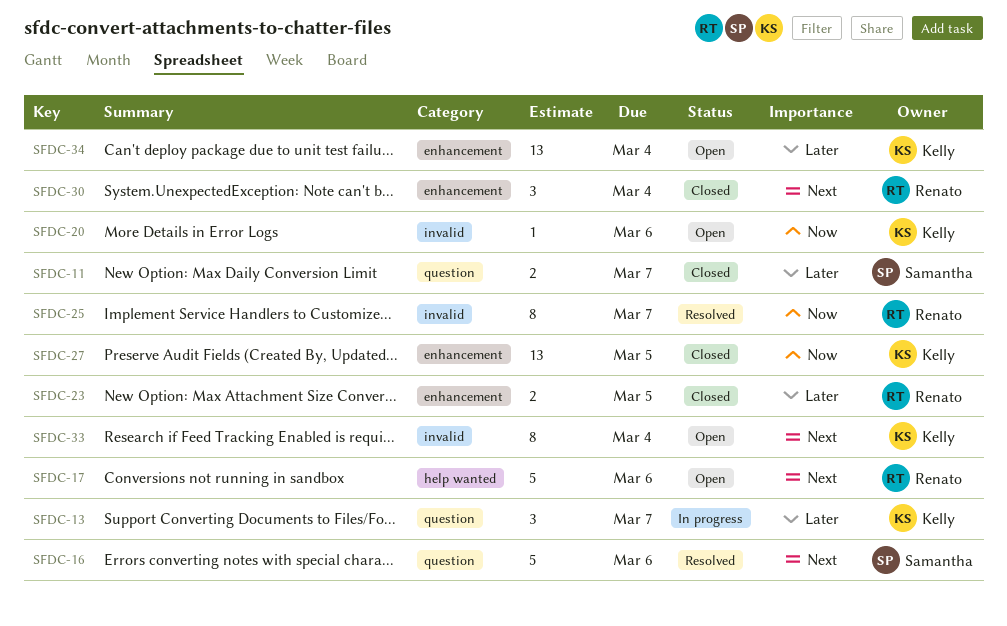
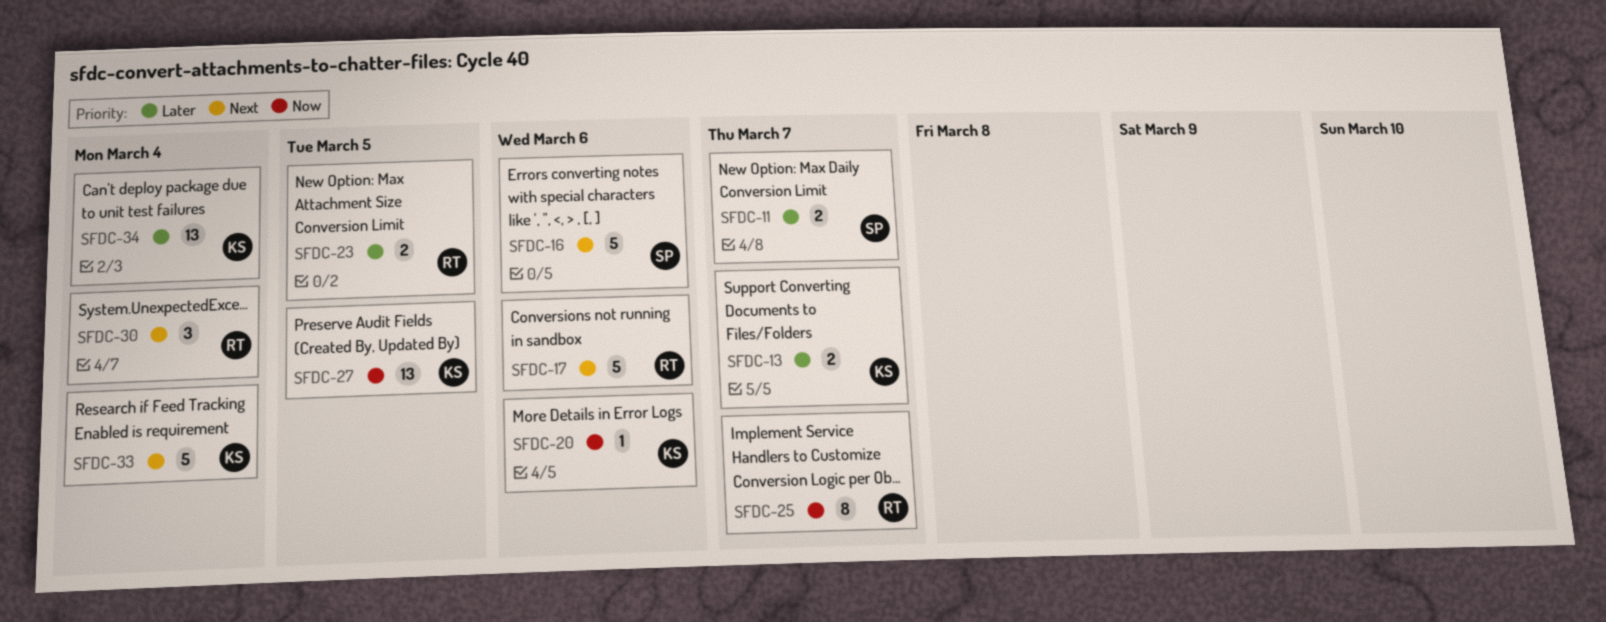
SFDC-13, estimate: 3 -> 2
SFDC-33, estimate: 8 -> 5

